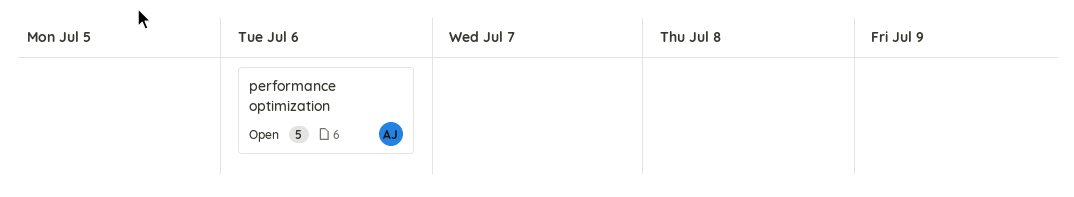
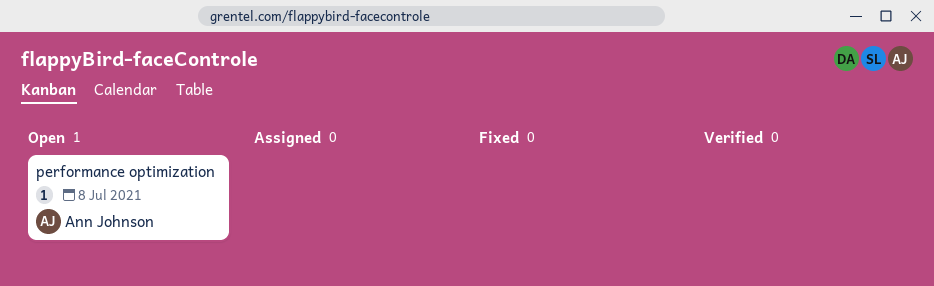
performance optimization, estimate: 5 -> 1
performance optimization, due: Jul 6 -> Jul 8

